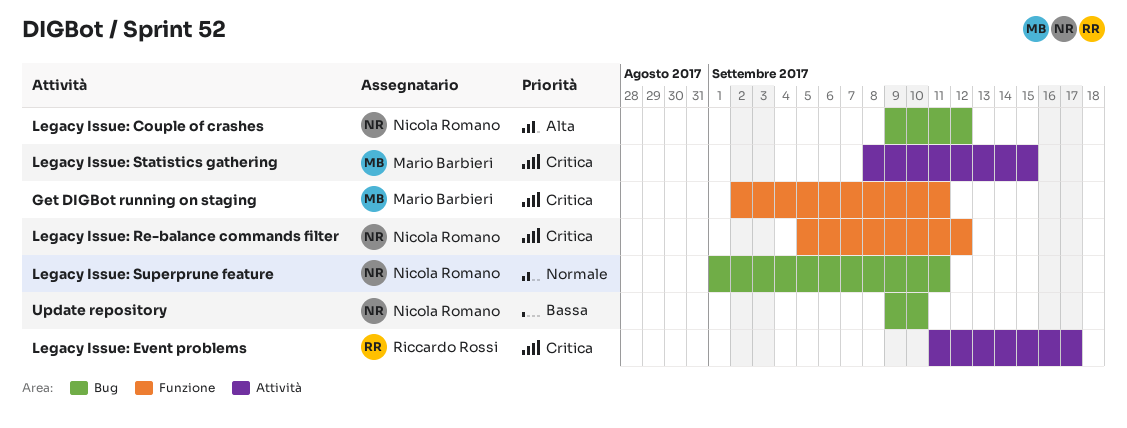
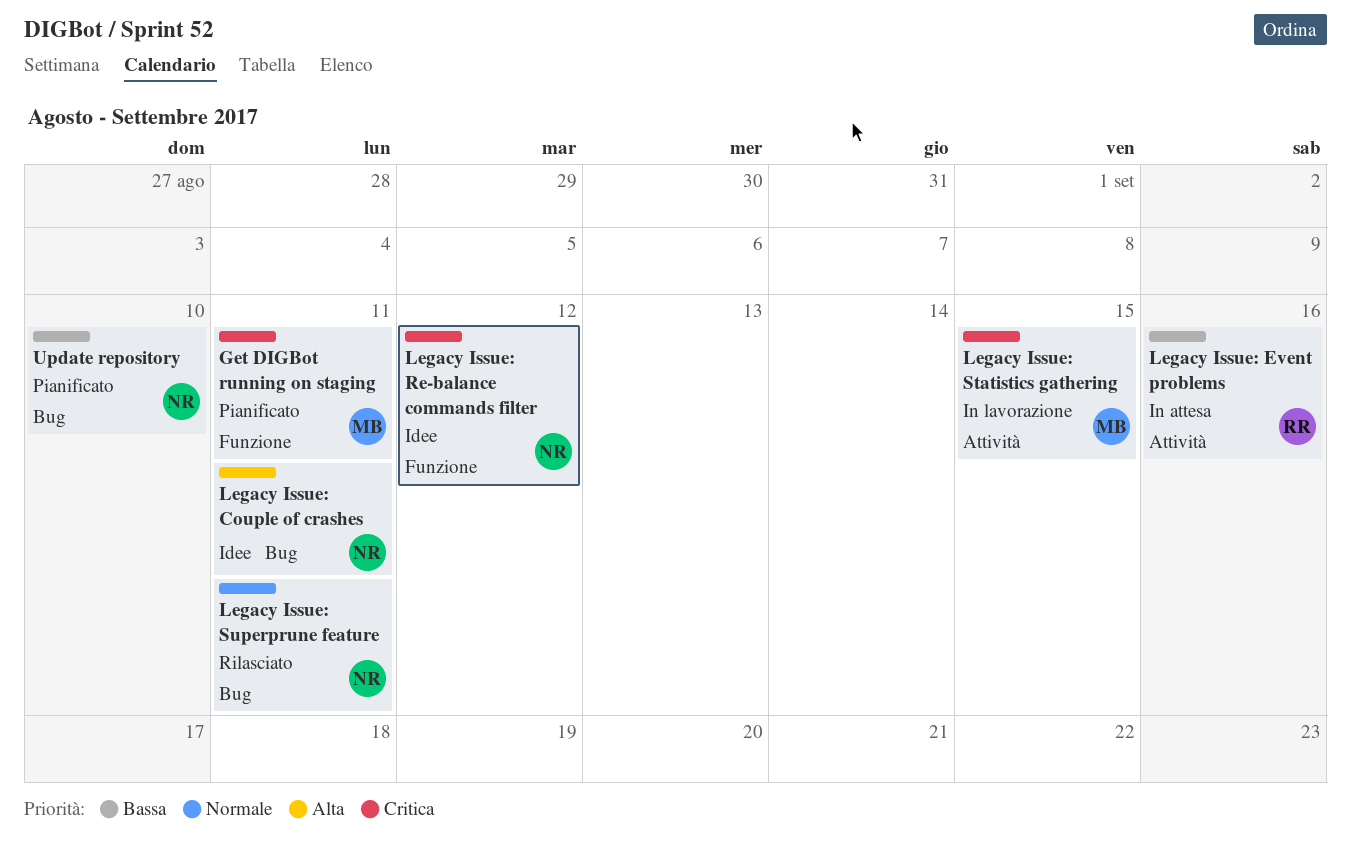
Legacy Issue: Couple of crashes, due: Sep 12 -> Sep 11
Legacy Issue: Event problems, priority: Critica -> Bassa
Legacy Issue: Event problems, due: Sep 17 -> Sep 16

